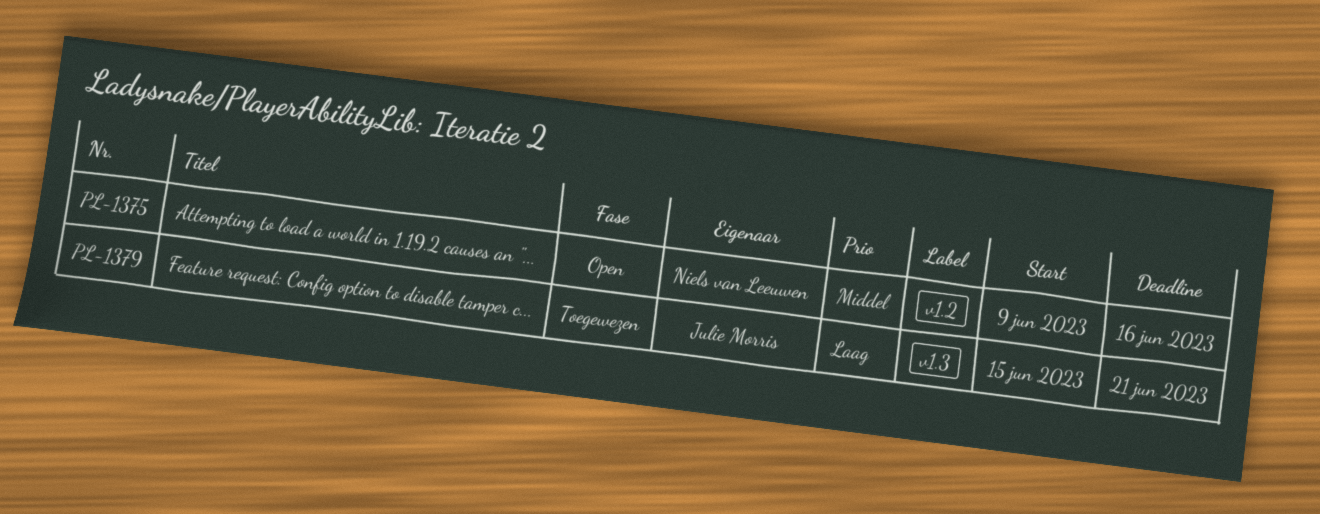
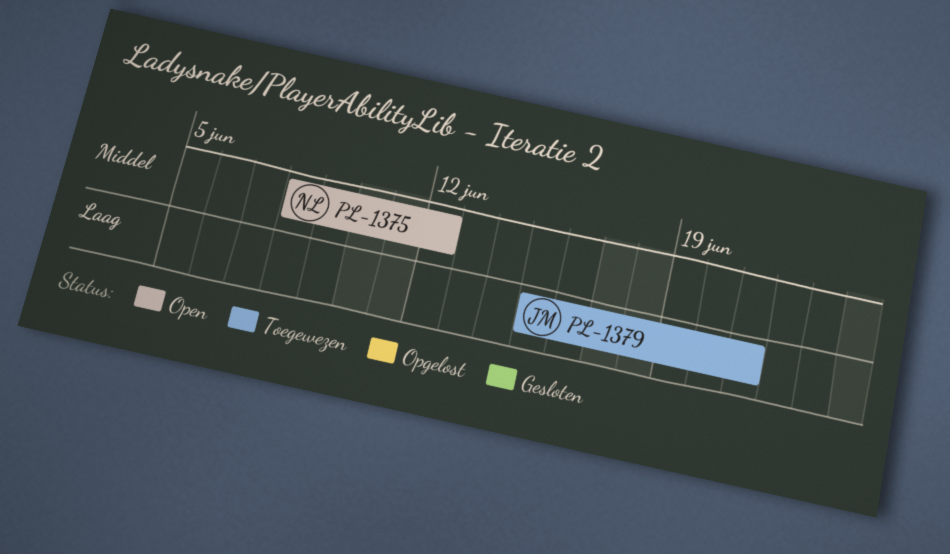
PL-1375, start: Jun 9 -> Jun 8
PL-1375, due: Jun 16 -> Jun 12

